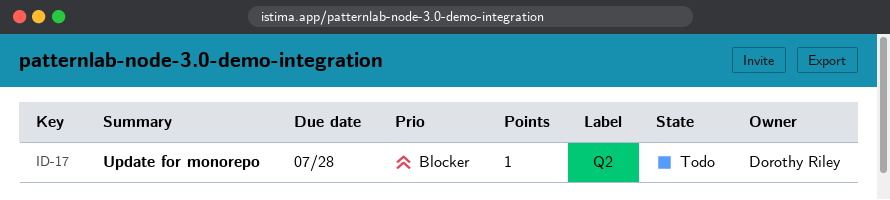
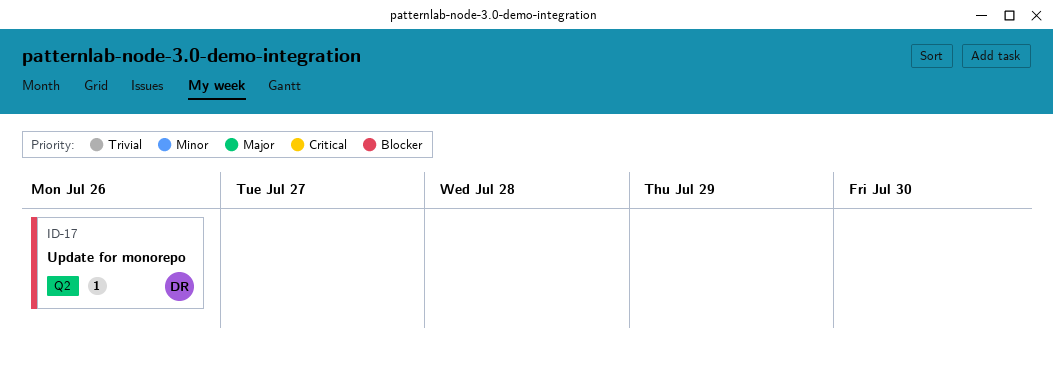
ID-17, due: Jul 28 -> Jul 26

